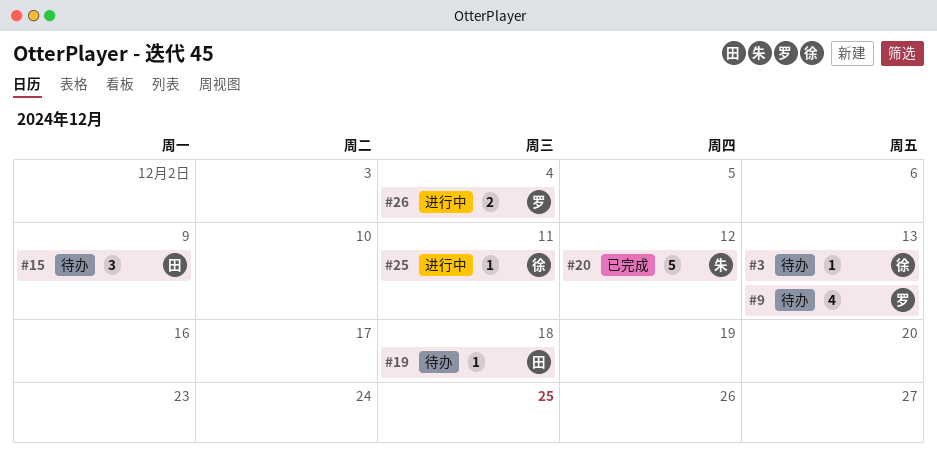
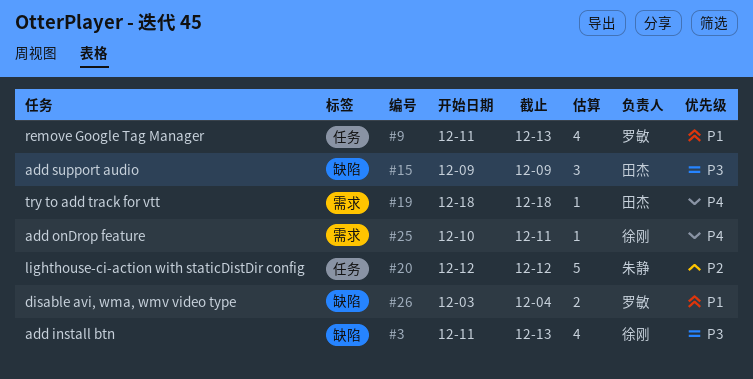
#3, estimate: 1 -> 4

